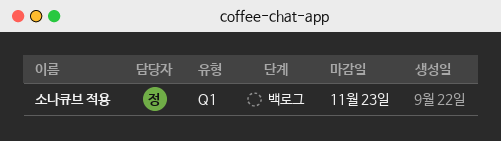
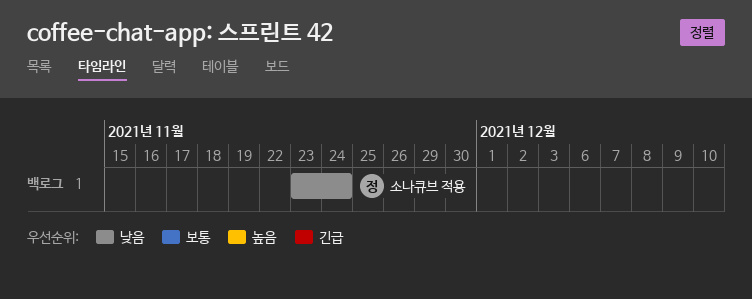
소나큐브 적용, due: Nov 23 -> Nov 24

